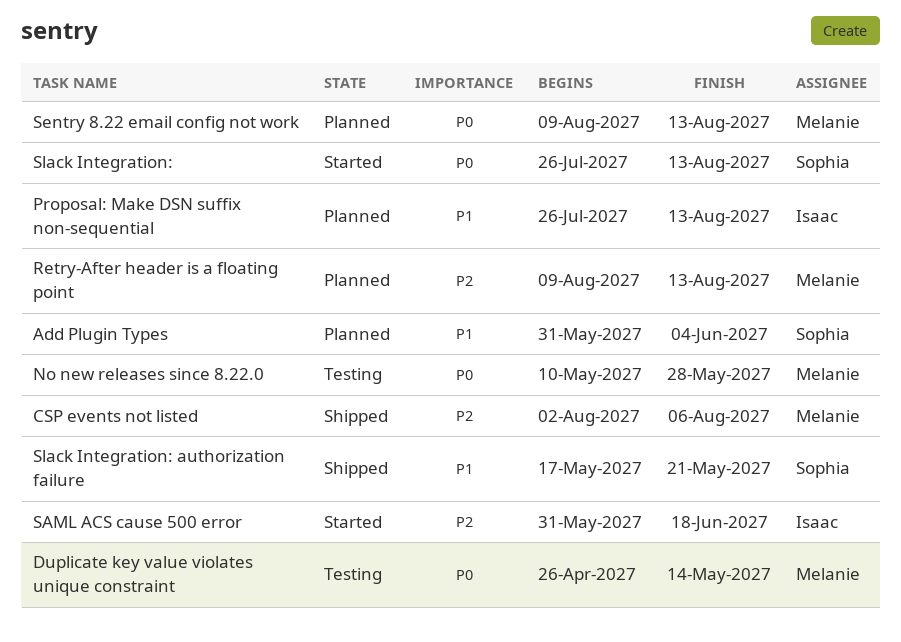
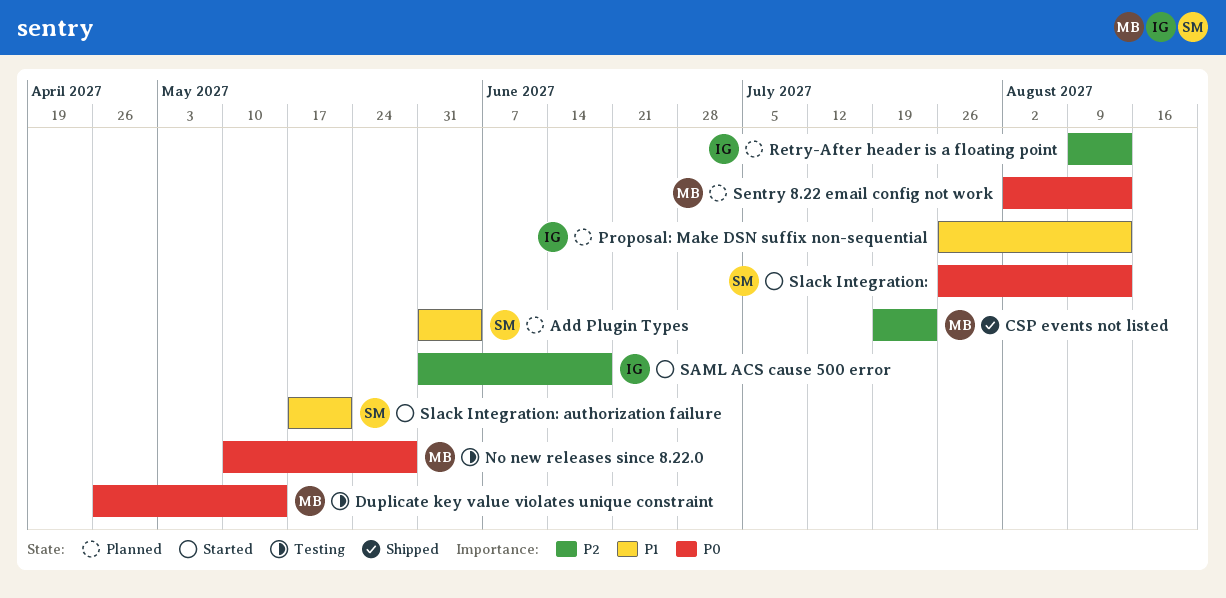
CSP events not listed, start: Aug 2 -> Jul 19
CSP events not listed, due: Aug 6 -> Jul 23
Retry-After header is a floating point, owner: Melanie -> Isaac
Sentry 8.22 email config not work, start: Aug 9 -> Aug 2
Slack Integration: authorization failure, status: Shipped -> Started

